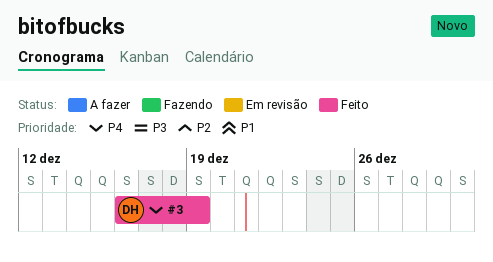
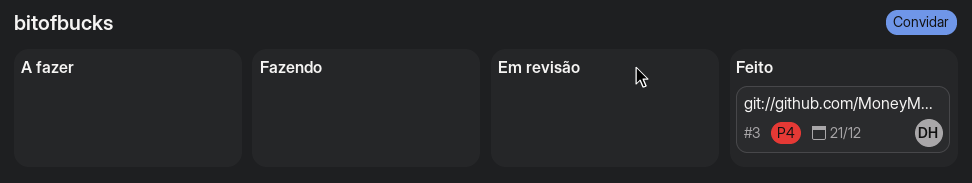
#3, due: Dec 19 -> Dec 21

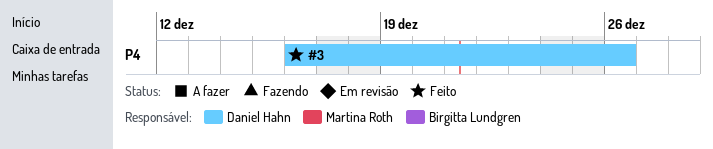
#3, due: Dec 21 -> Dec 26

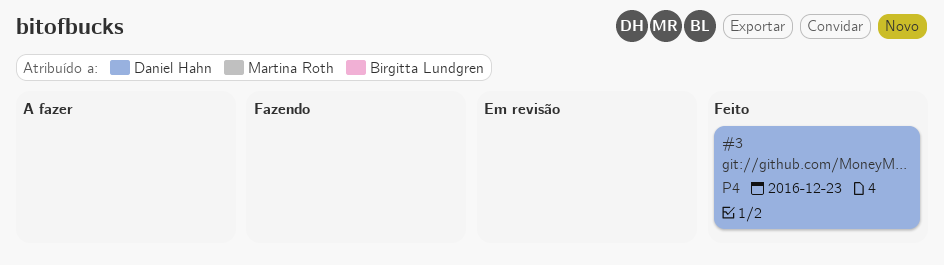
#3, due: Dec 26 -> Dec 23

